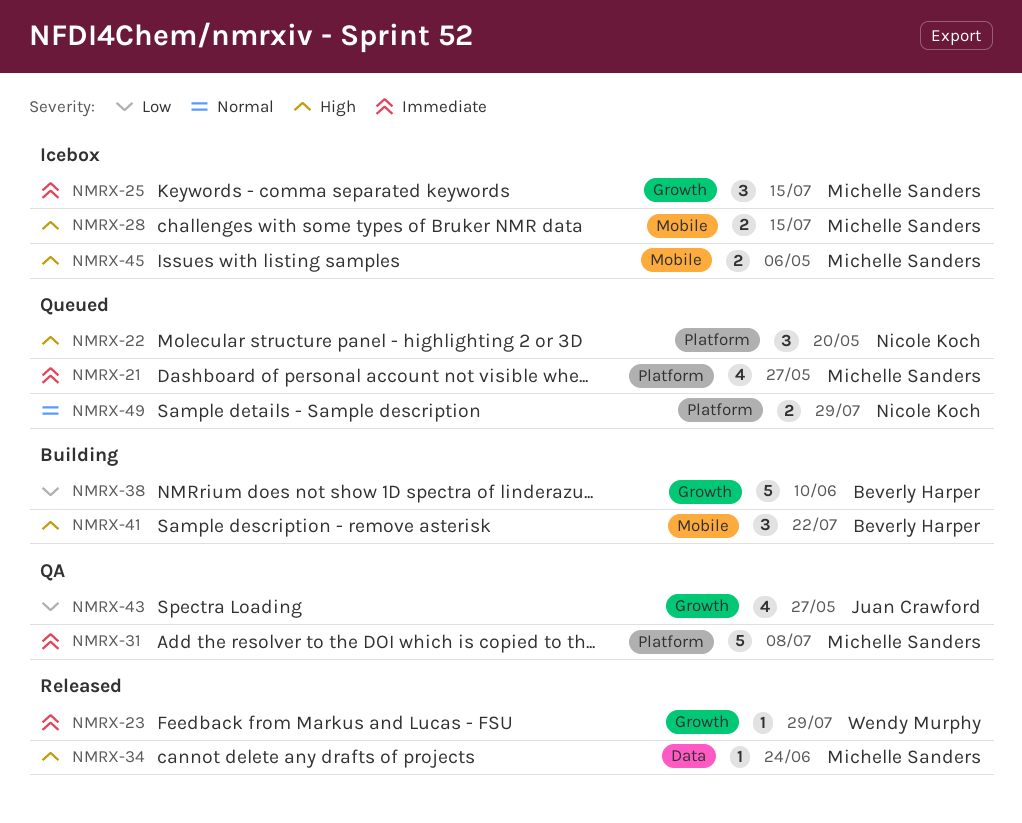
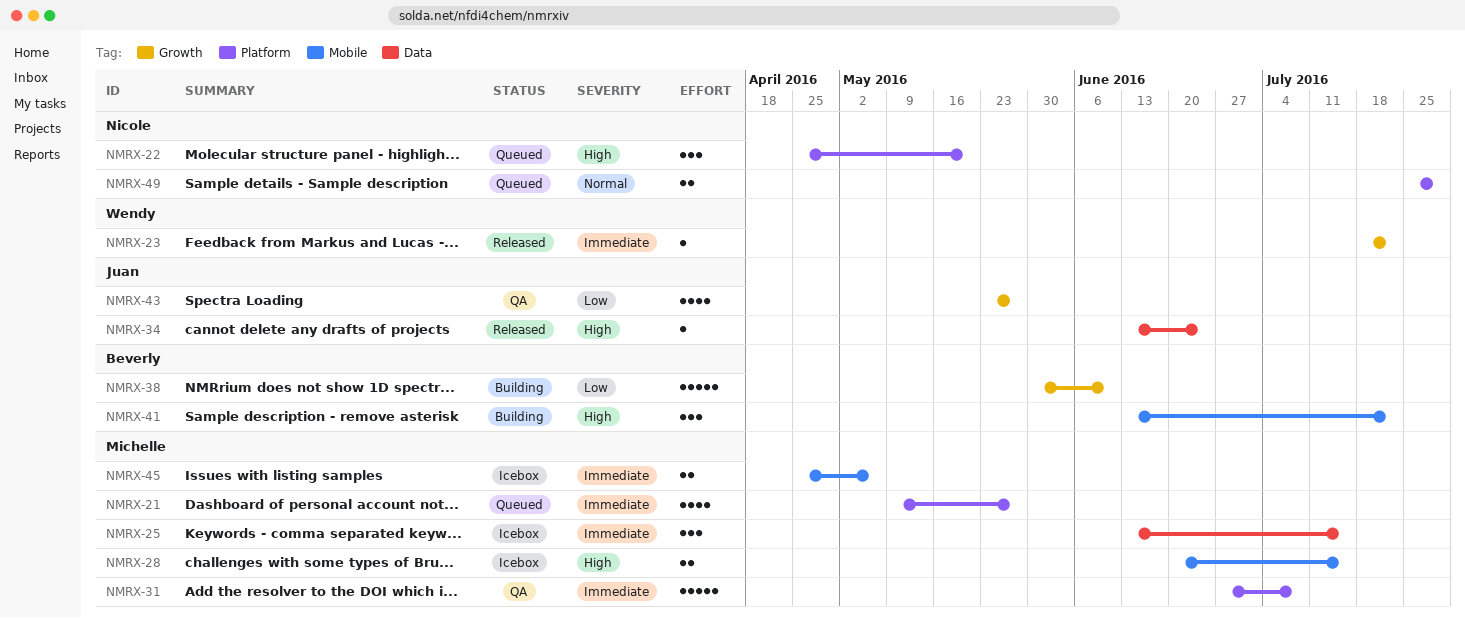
NMRX-23, due: Jul 29 -> Jul 22
NMRX-25, label: Growth -> Data
NMRX-34, owner: Michelle Sanders -> Juan Crawford
NMRX-45, priority: High -> Immediate

